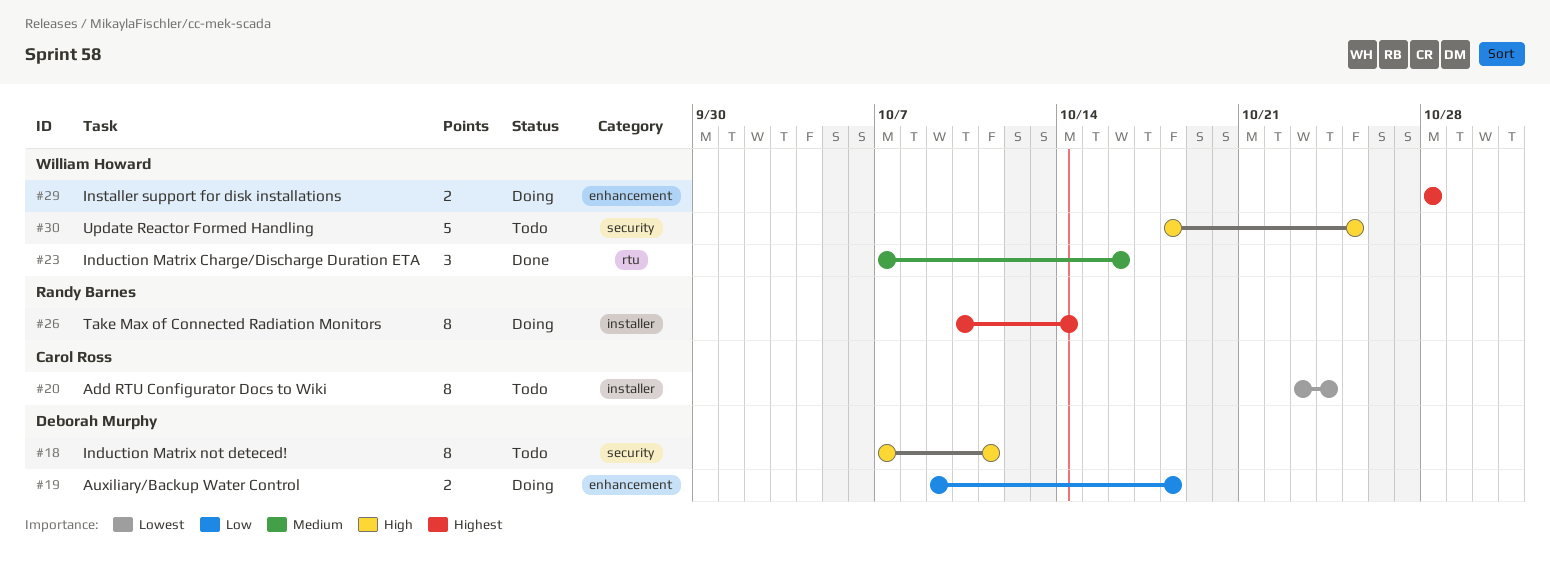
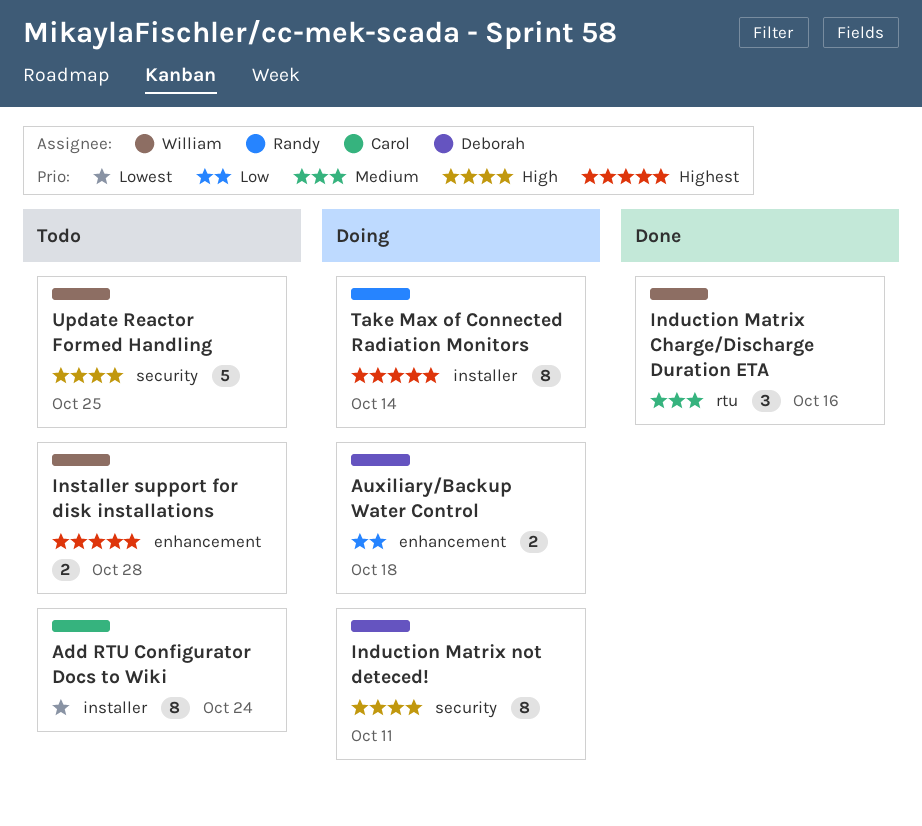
Induction Matrix not deteced!, status: Todo -> Doing
Installer support for disk installations, status: Doing -> Todo

